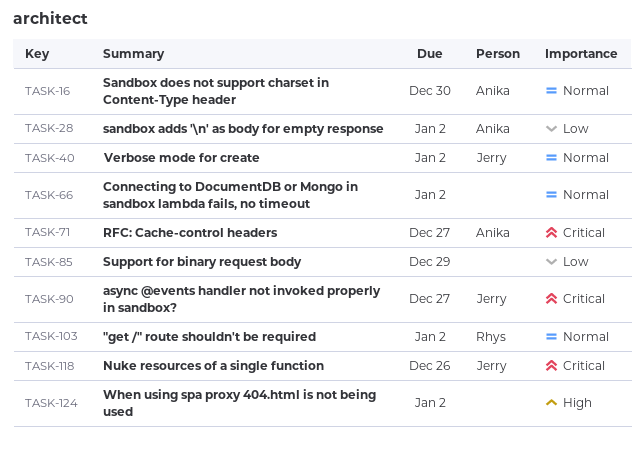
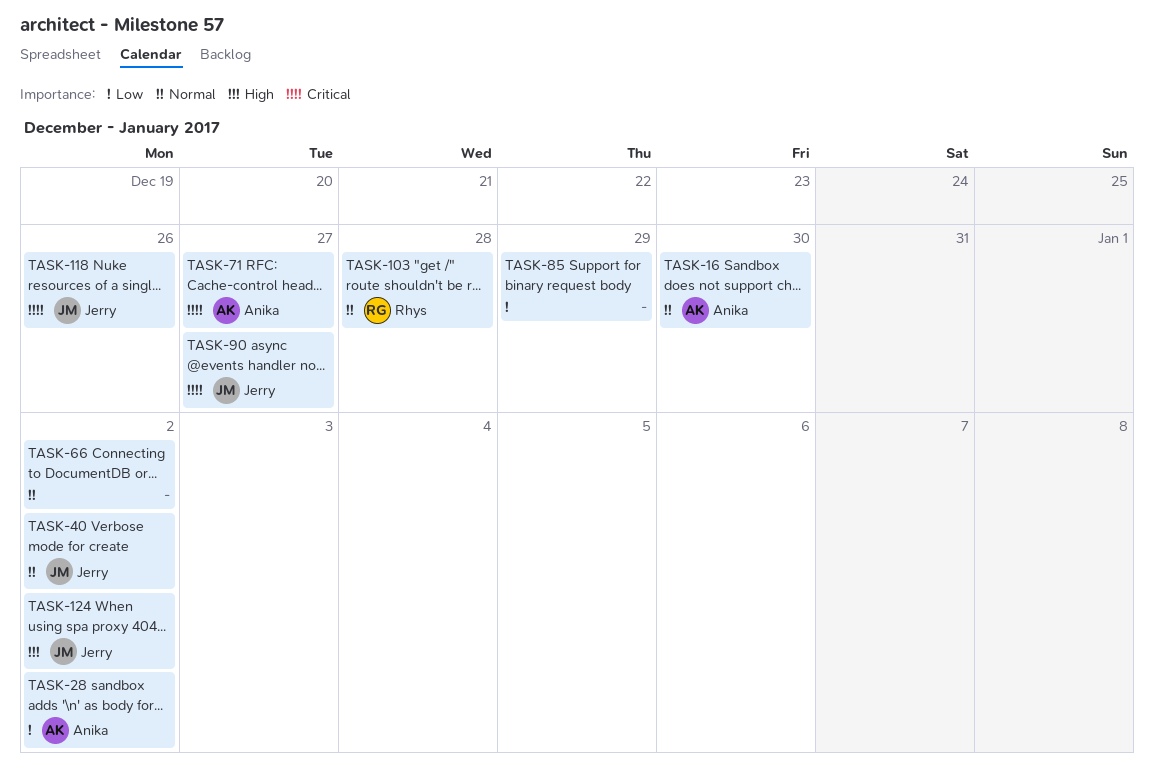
TASK-103, due: Jan 2 -> Dec 28
TASK-124, owner: none -> Jerry

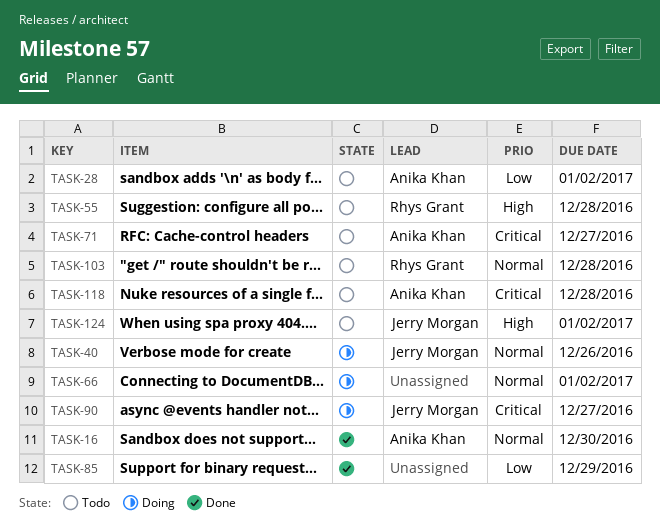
TASK-40, due: Jan 2 -> Dec 26
TASK-55: none -> present
TASK-118, owner: Jerry Morgan -> Anika Khan
TASK-118, due: Dec 26 -> Dec 28

